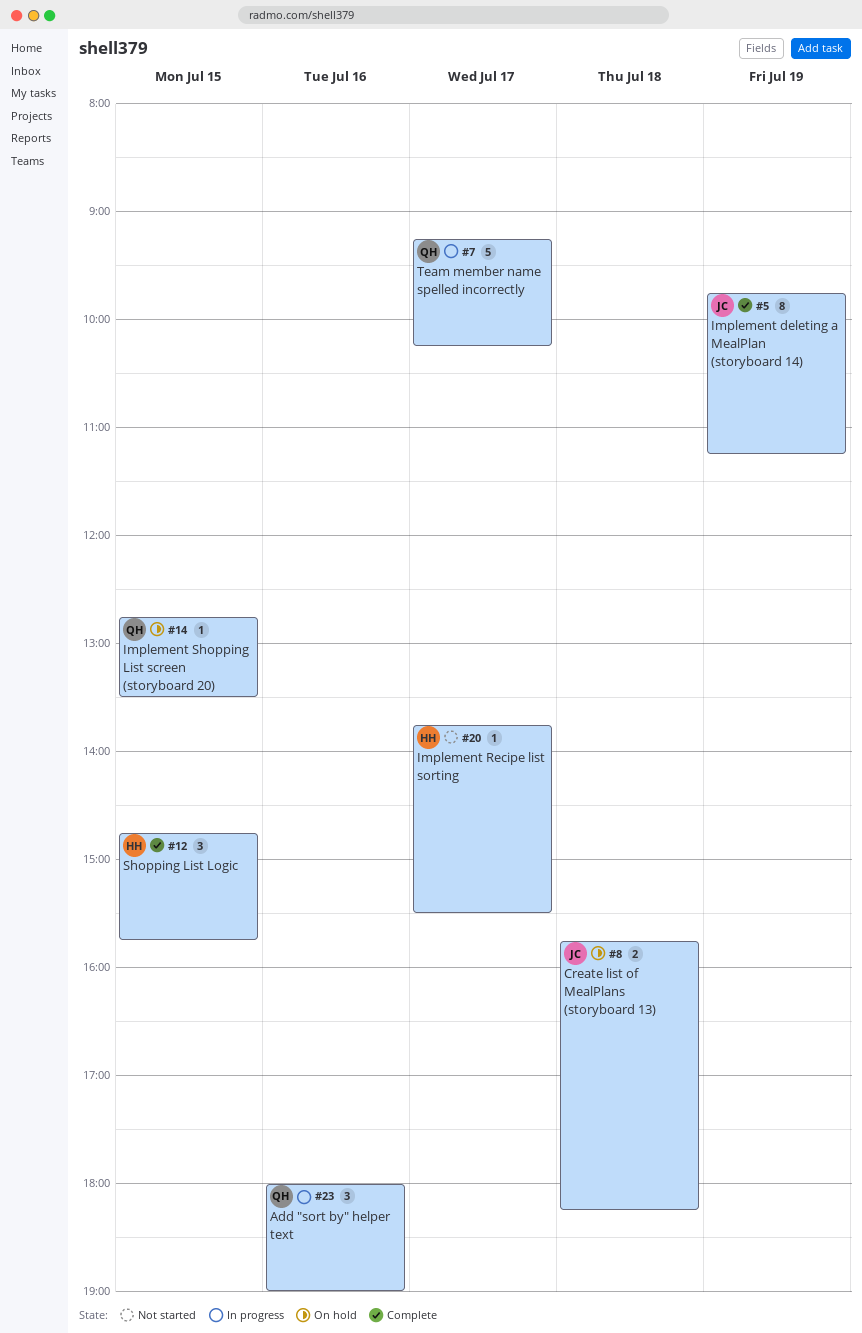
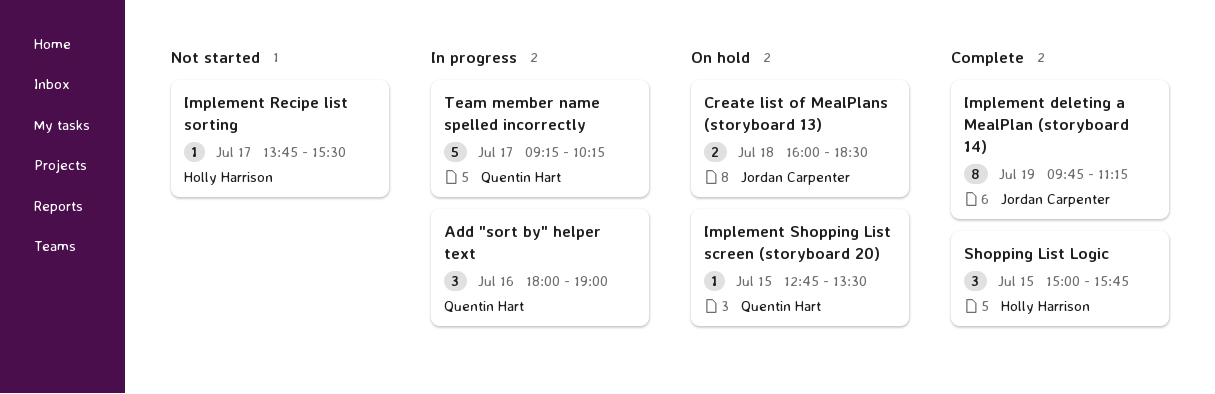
Create list of MealPlans (storyboard 13), begins: 15:45 -> 16:00
Create list of MealPlans (storyboard 13), ends: 18:15 -> 18:30
Shopping List Logic, begins: 14:45 -> 15:00

